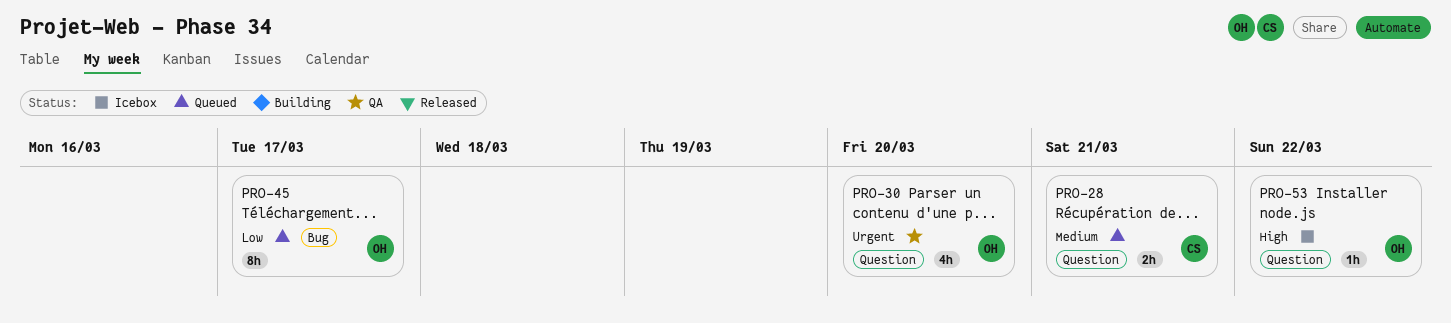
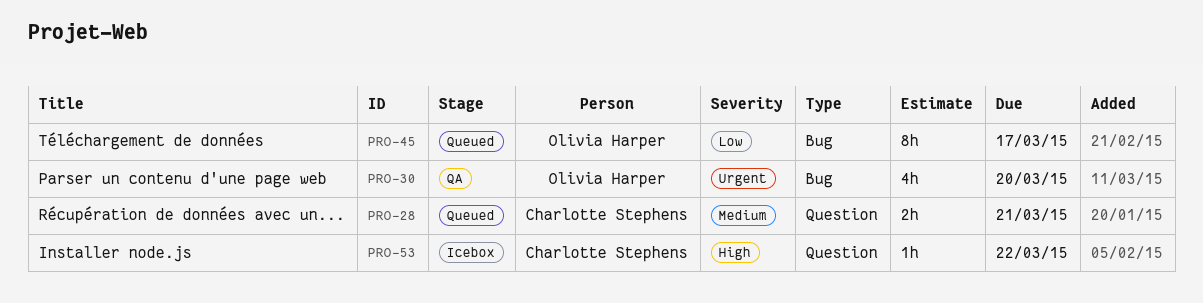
PRO-30, label: Question -> Bug
PRO-53, owner: Olivia Harper -> Charlotte Stephens

